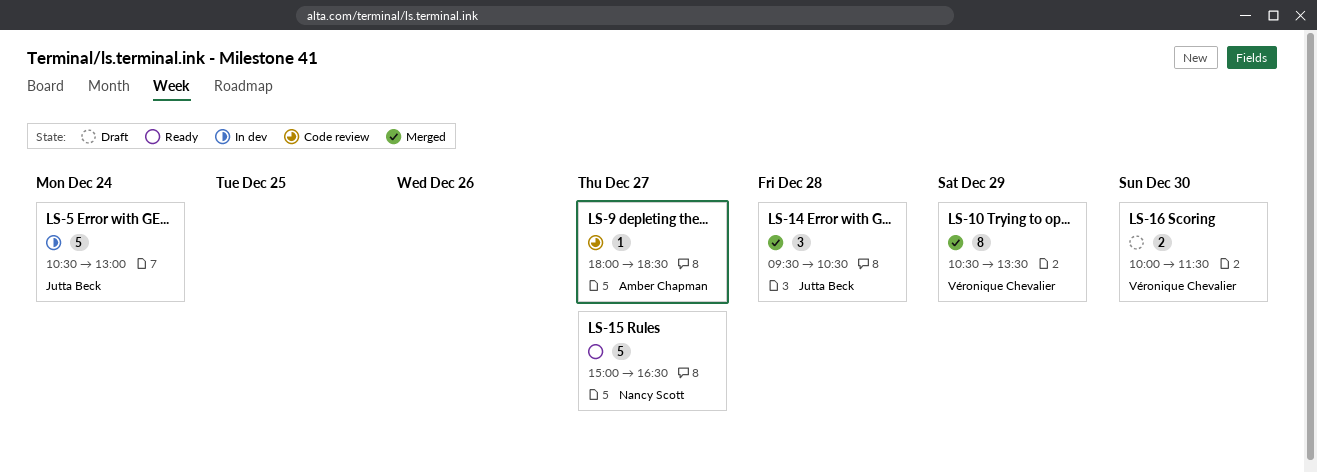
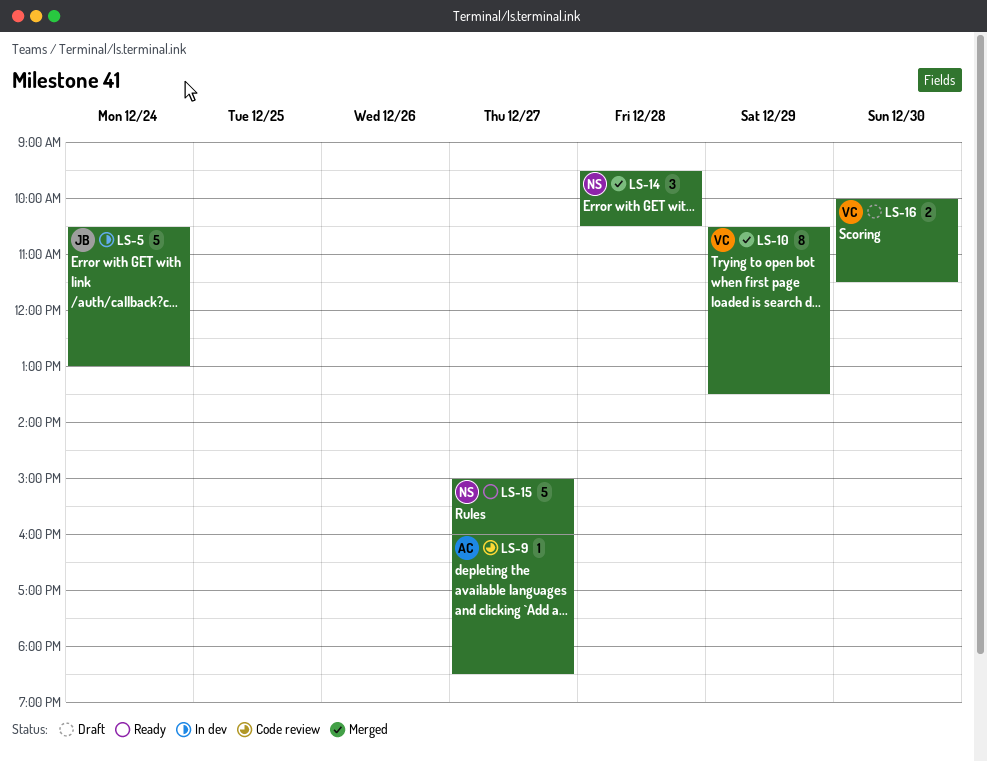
LS-9, begins: 18:00 -> 16:00
LS-14, owner: Jutta Beck -> Nancy Scott
LS-15, ends: 16:30 -> 16:00

